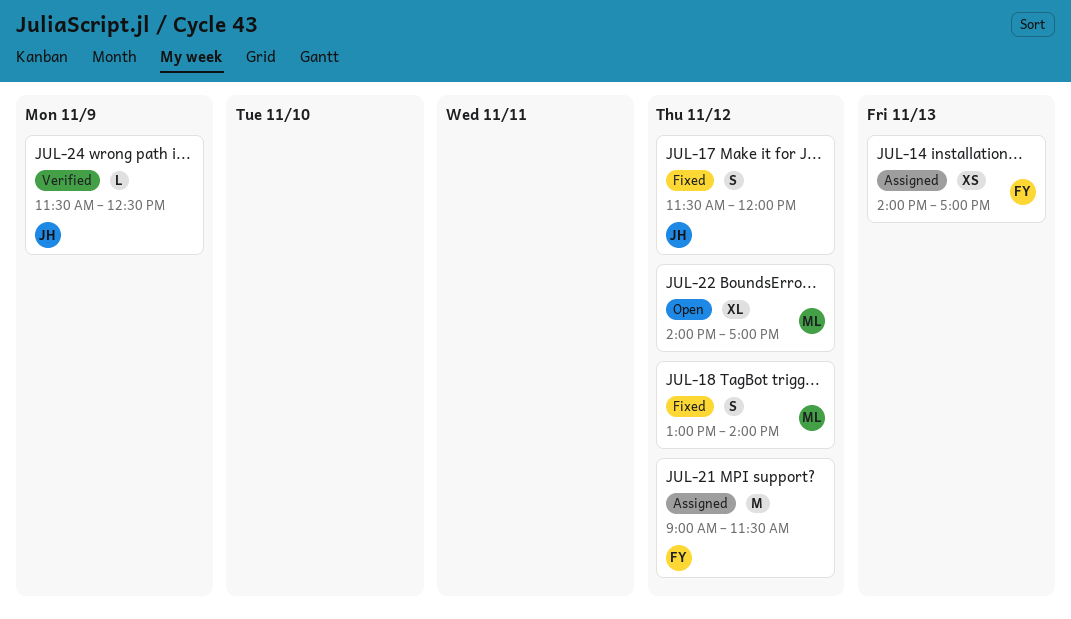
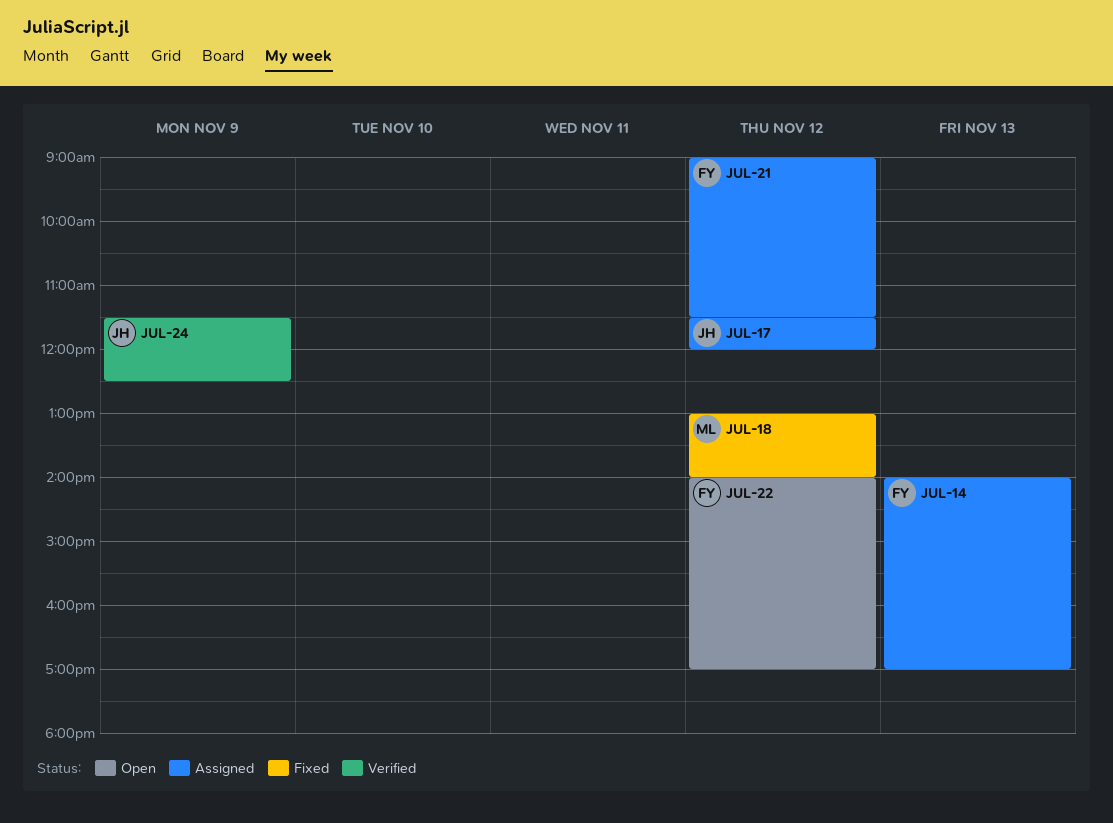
JUL-17, status: Fixed -> Assigned
JUL-22, owner: ML -> FY

